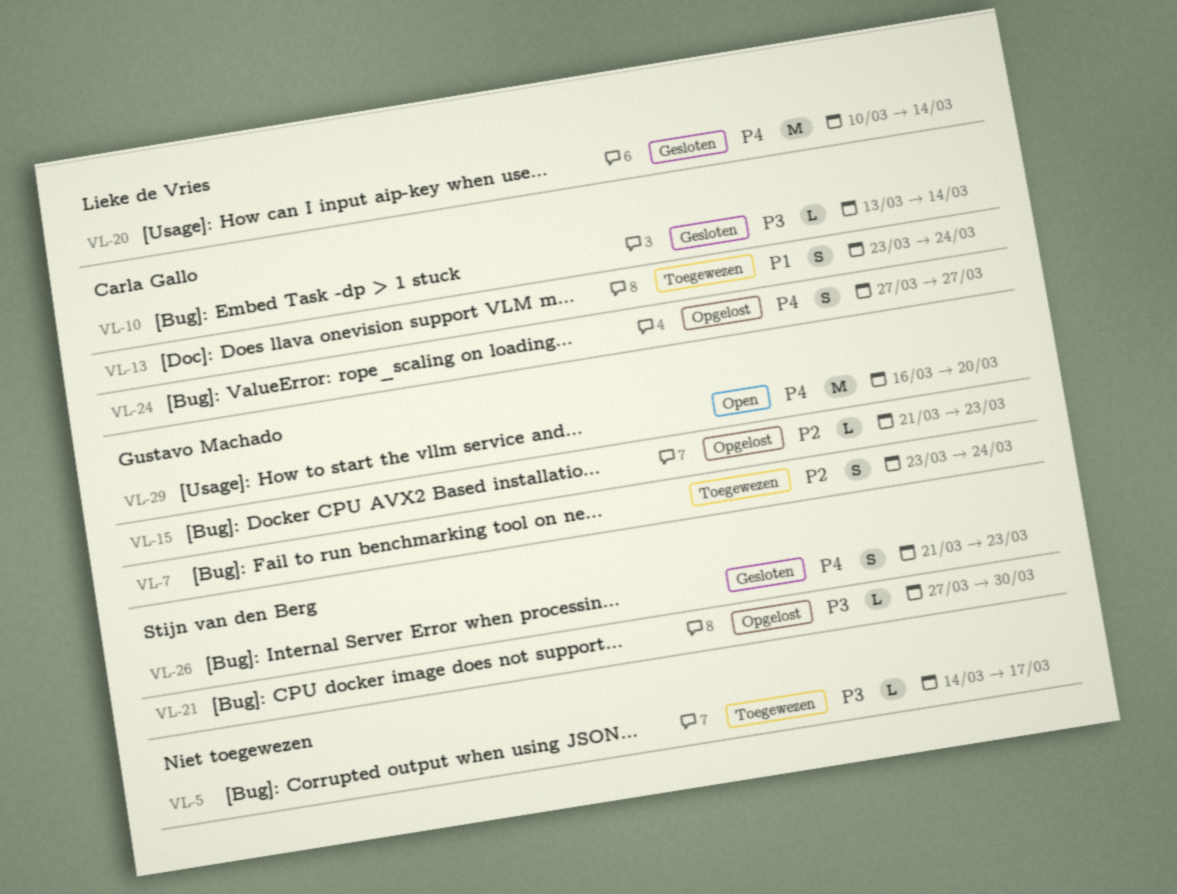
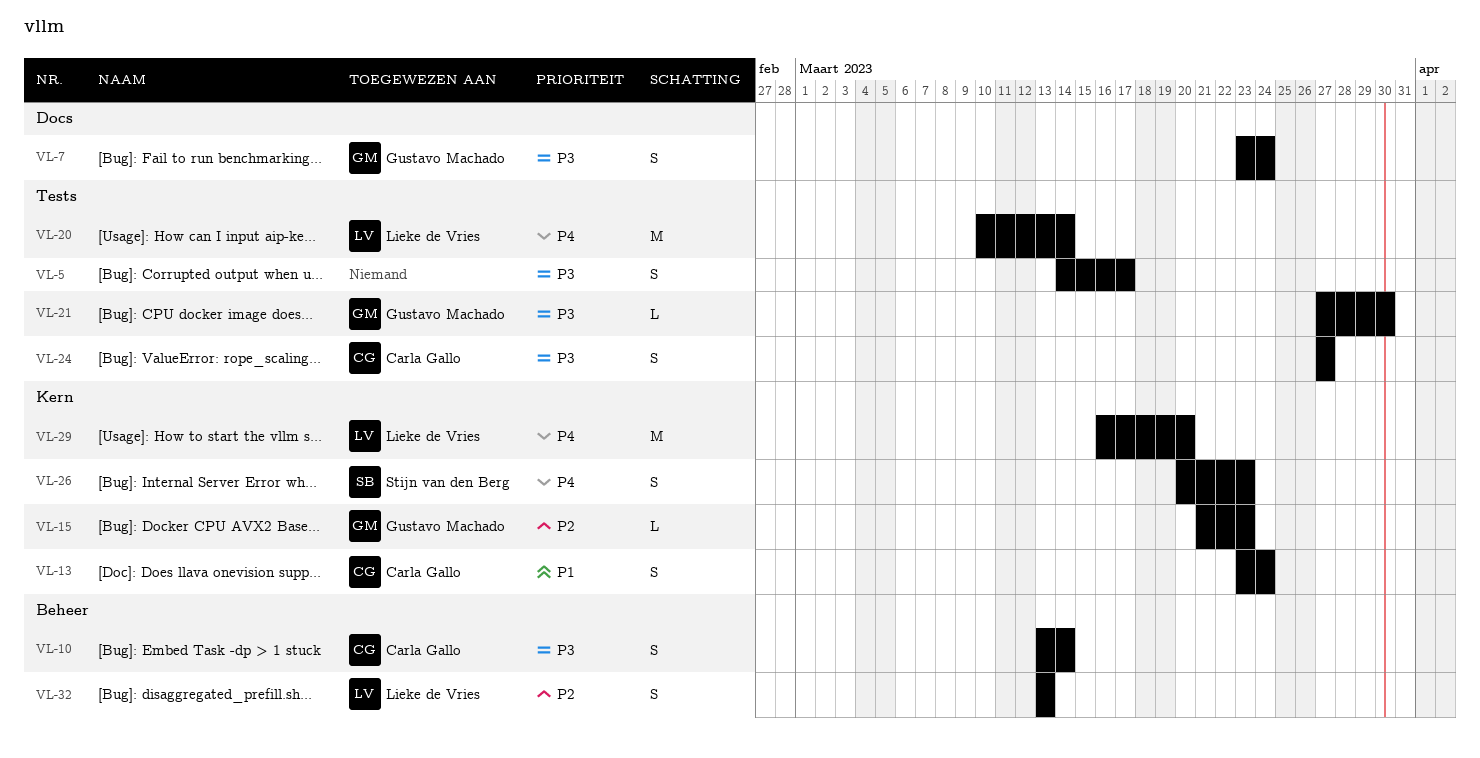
VL-5, estimate: L -> S
VL-7, priority: P2 -> P3
VL-10, estimate: L -> S
VL-21, owner: Stijn van den Berg -> Gustavo Machado
VL-24, priority: P4 -> P3
VL-26, start: Mar 21 -> Mar 20
VL-29, owner: Gustavo Machado -> Lieke de Vries
VL-32: none -> present

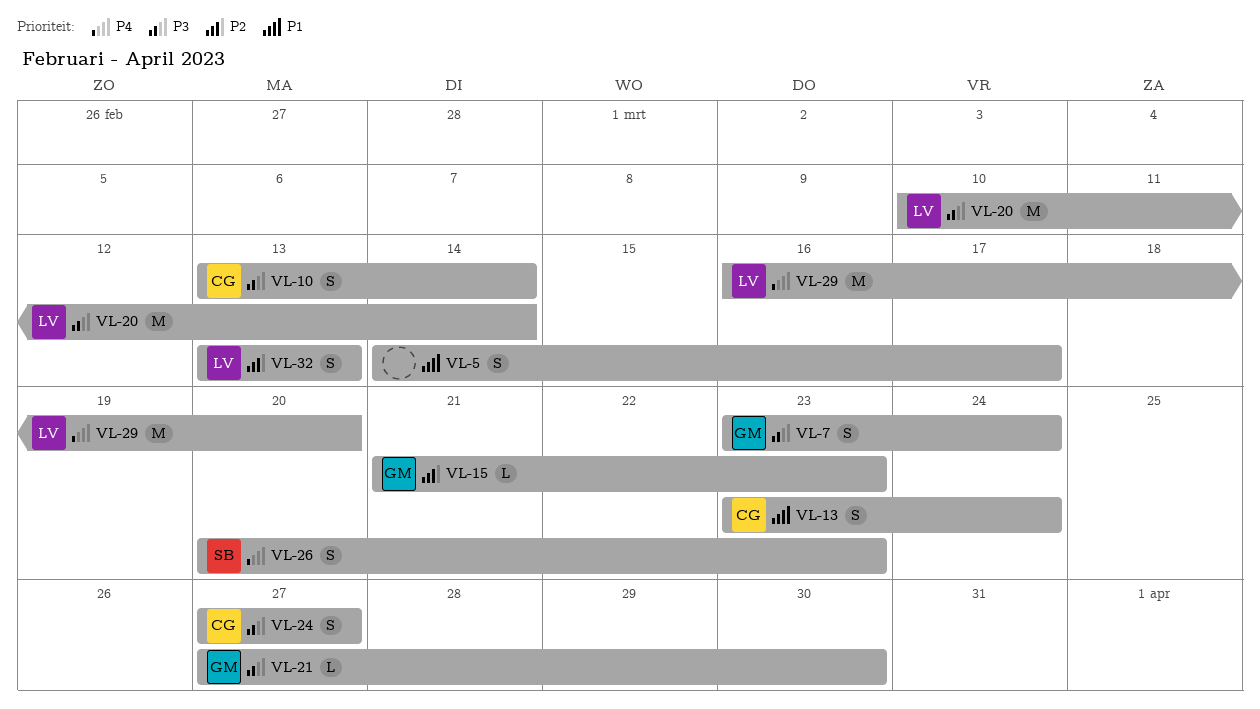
VL-5, priority: P3 -> P1
VL-20, priority: P4 -> P3

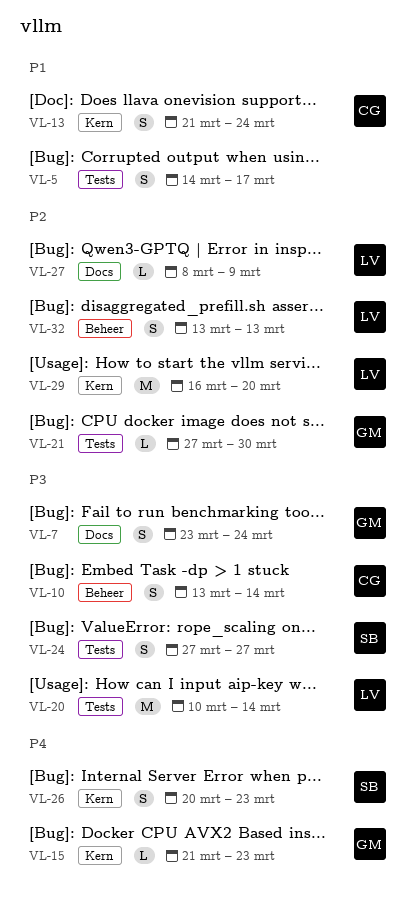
VL-13, start: Mar 23 -> Mar 21
VL-15, priority: P2 -> P4
VL-21, priority: P3 -> P2
VL-24, owner: CG -> SB
VL-27: none -> present
VL-29, priority: P4 -> P2

